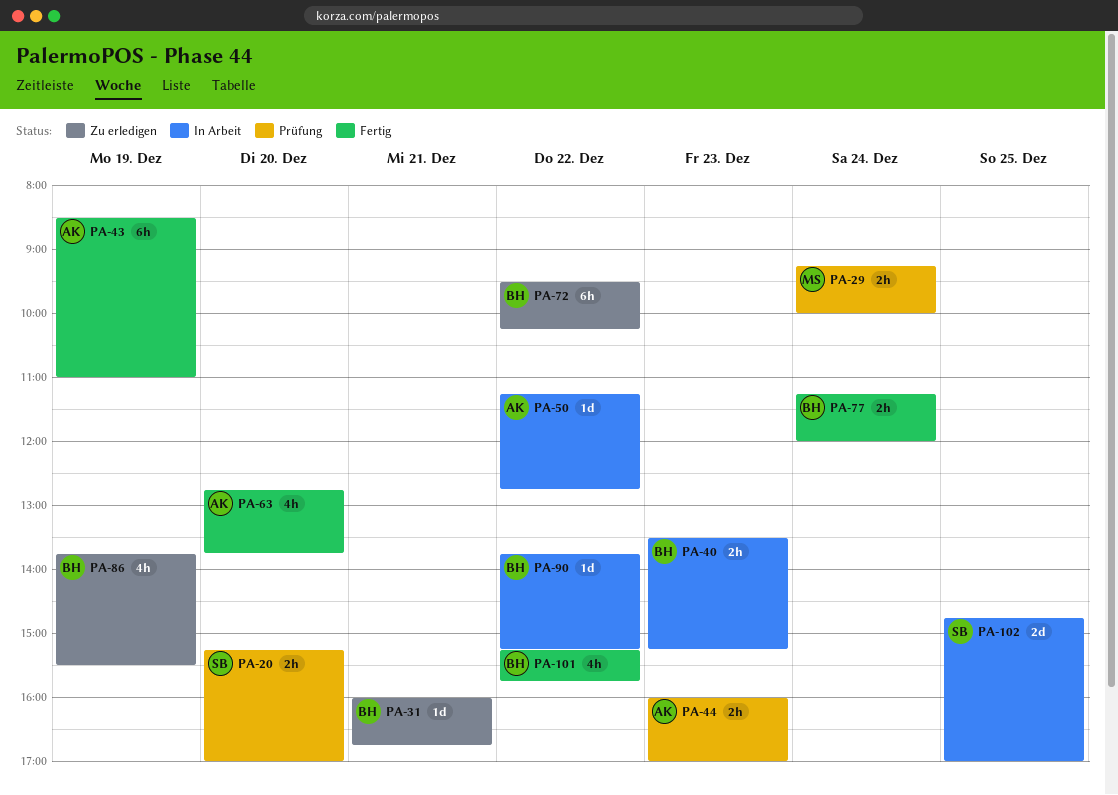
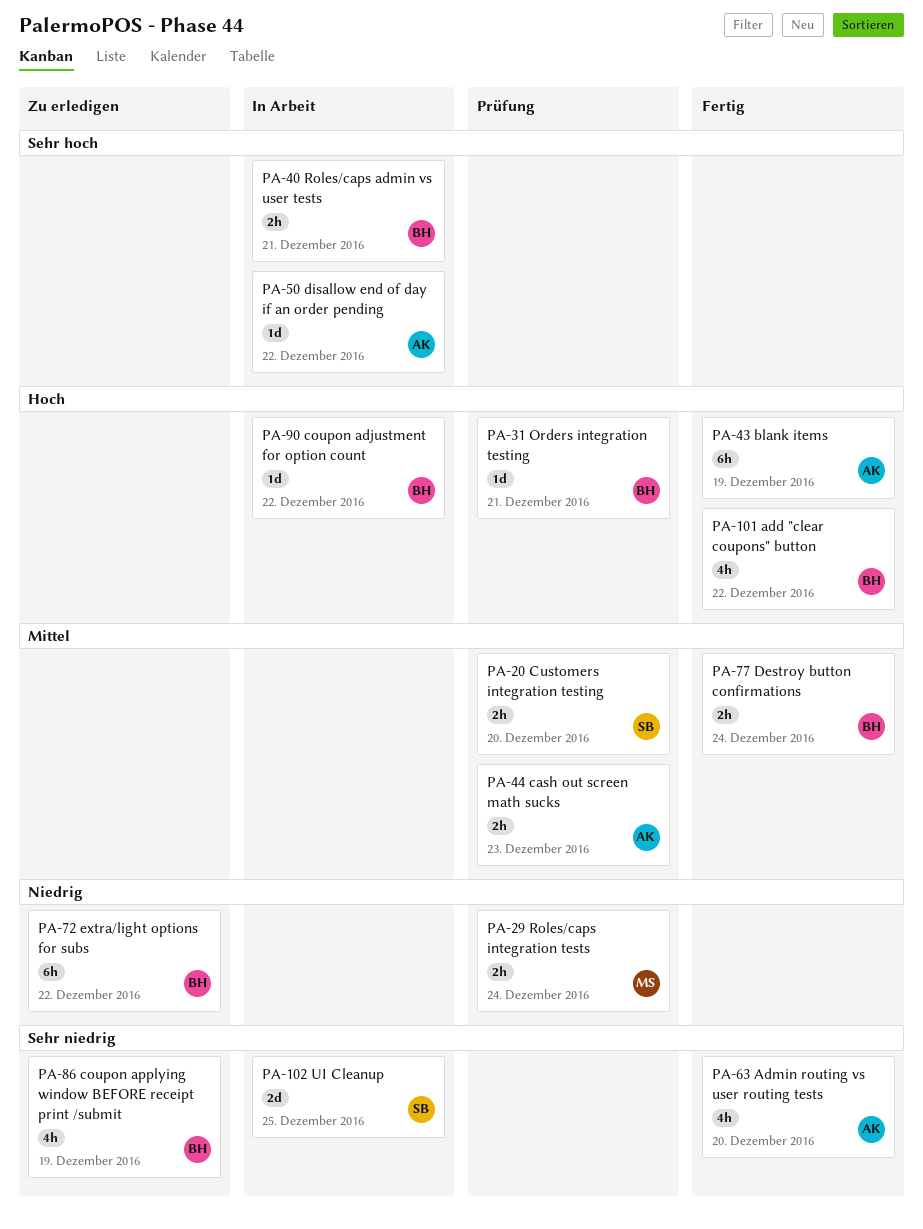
PA-31, status: Zu erledigen -> Prüfung
PA-40, day: Dec 23 -> Dec 21

